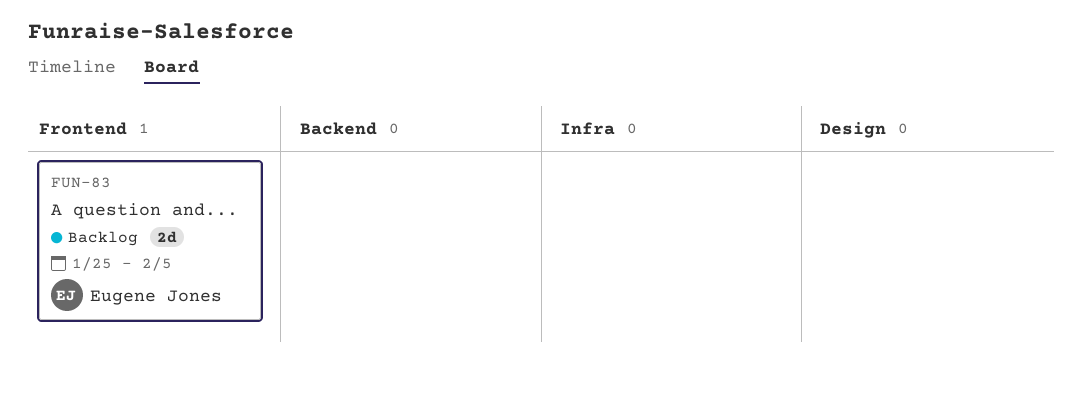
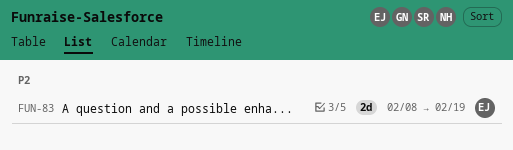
FUN-83, start: Jan 25 -> Feb 8
FUN-83, due: Feb 5 -> Feb 19

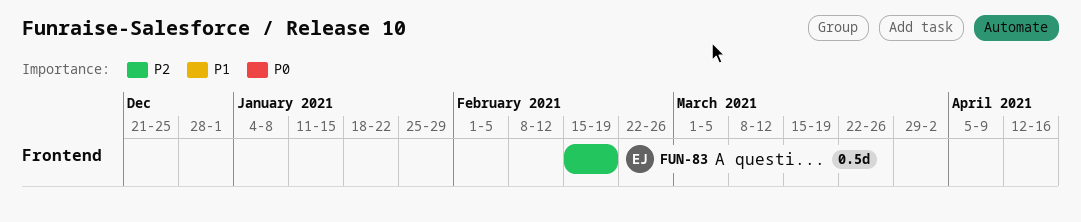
FUN-83, estimate: 2d -> 0.5d
FUN-83, start: Feb 8 -> Feb 15

